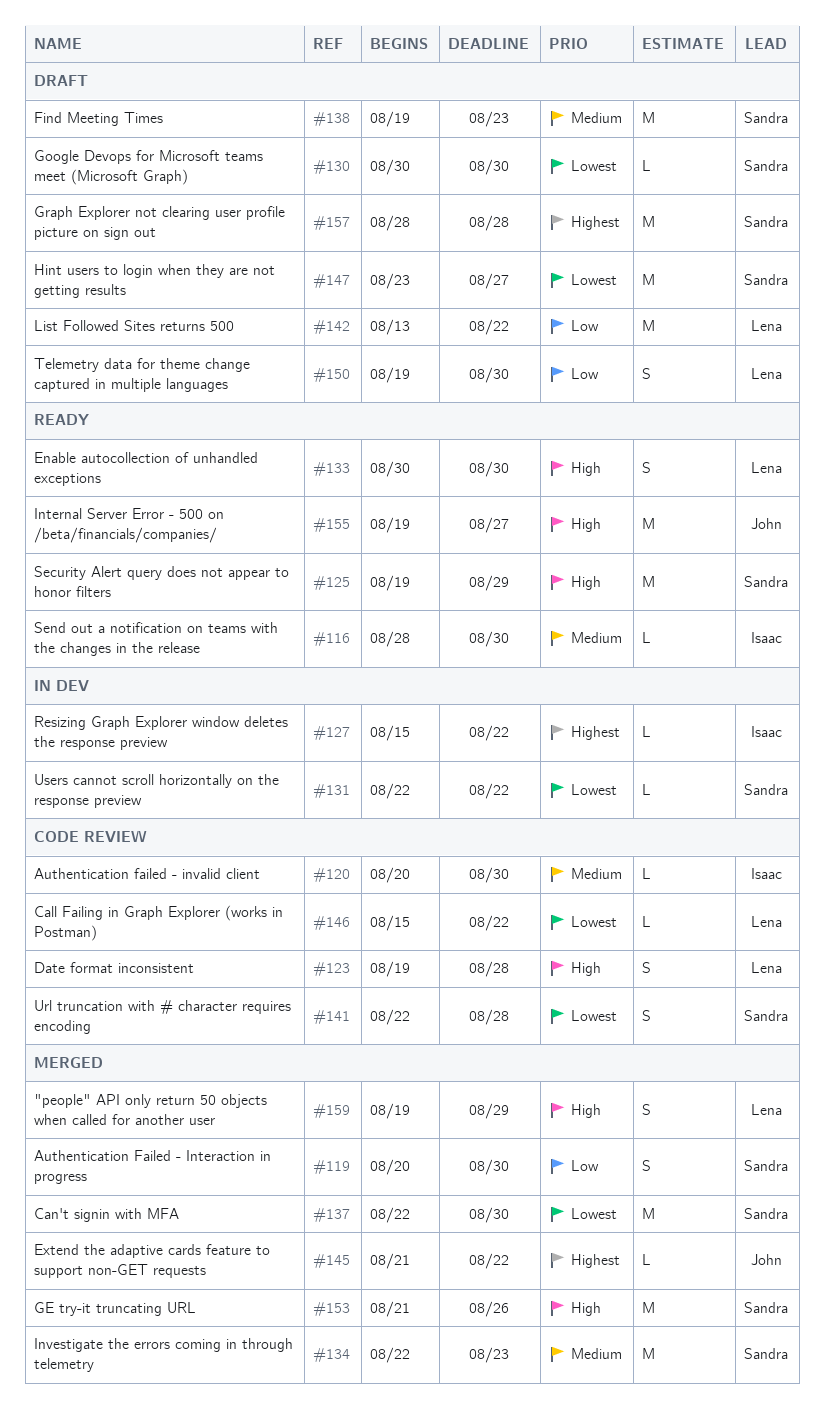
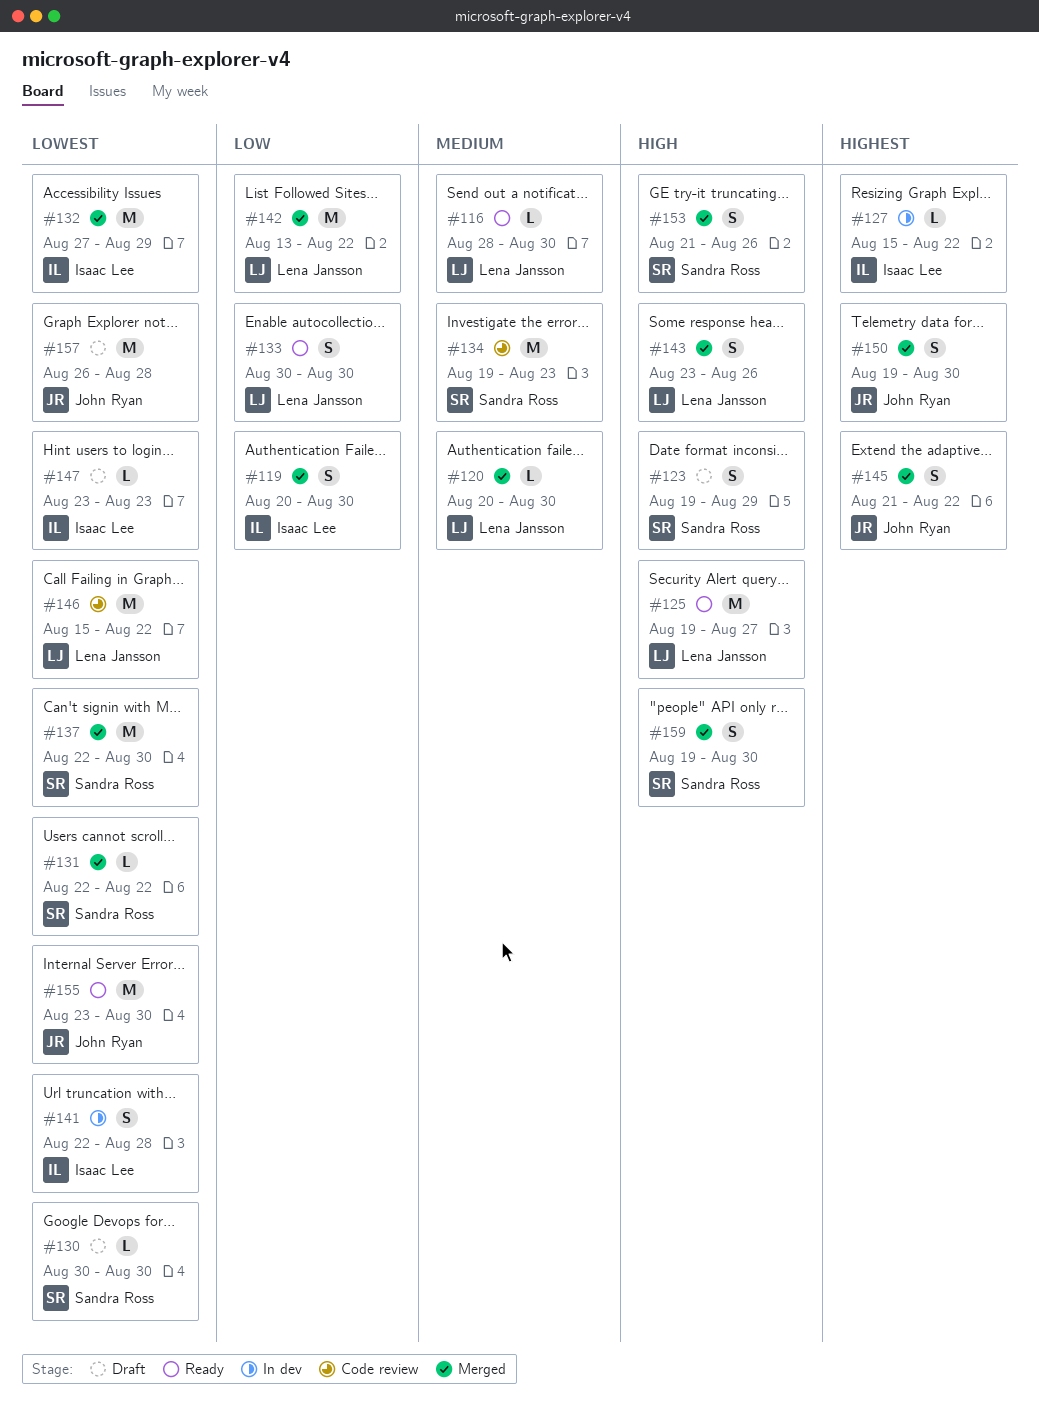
#116, owner: Isaac Lee -> Lena Jansson
#119, owner: Sandra Ross -> Isaac Lee
#120, status: Code review -> Merged
#120, owner: Isaac Lee -> Lena Jansson
#123, status: Code review -> Draft
#123, owner: Lena Jansson -> Sandra Ross
#123, due: Aug 28 -> Aug 29
#125, owner: Sandra Ross -> Lena Jansson
#125, due: Aug 29 -> Aug 27
#131, status: In dev -> Merged
#132: none -> present
#133, priority: High -> Low
#134, status: Merged -> Code review
#134, start: Aug 22 -> Aug 19
#138: present -> none
#141, status: Code review -> In dev
#141, owner: Sandra Ross -> Isaac Lee
#142, status: Draft -> Merged
#143: none -> present
#145, estimate: L -> S
#146, estimate: L -> M
#147, owner: Sandra Ross -> Isaac Lee
#147, estimate: M -> L
#147, due: Aug 27 -> Aug 23
#150, status: Draft -> Merged
#150, owner: Lena Jansson -> John Ryan
#150, priority: Low -> Highest
#153, estimate: M -> S
#155, priority: High -> Lowest
#155, start: Aug 19 -> Aug 23
#155, due: Aug 27 -> Aug 30
#157, owner: Sandra Ross -> John Ryan
#157, priority: Highest -> Lowest
#157, start: Aug 28 -> Aug 26
#159, owner: Lena Jansson -> Sandra Ross
#159, due: Aug 29 -> Aug 30

